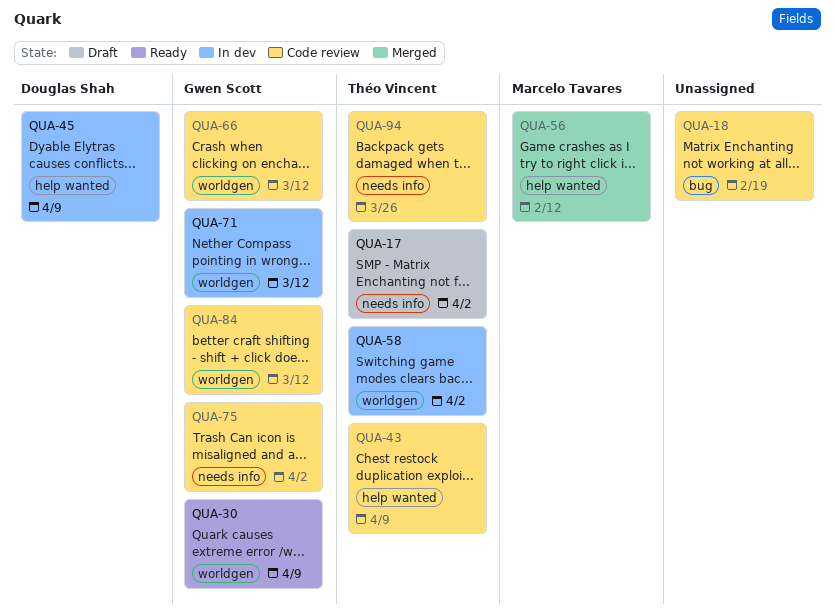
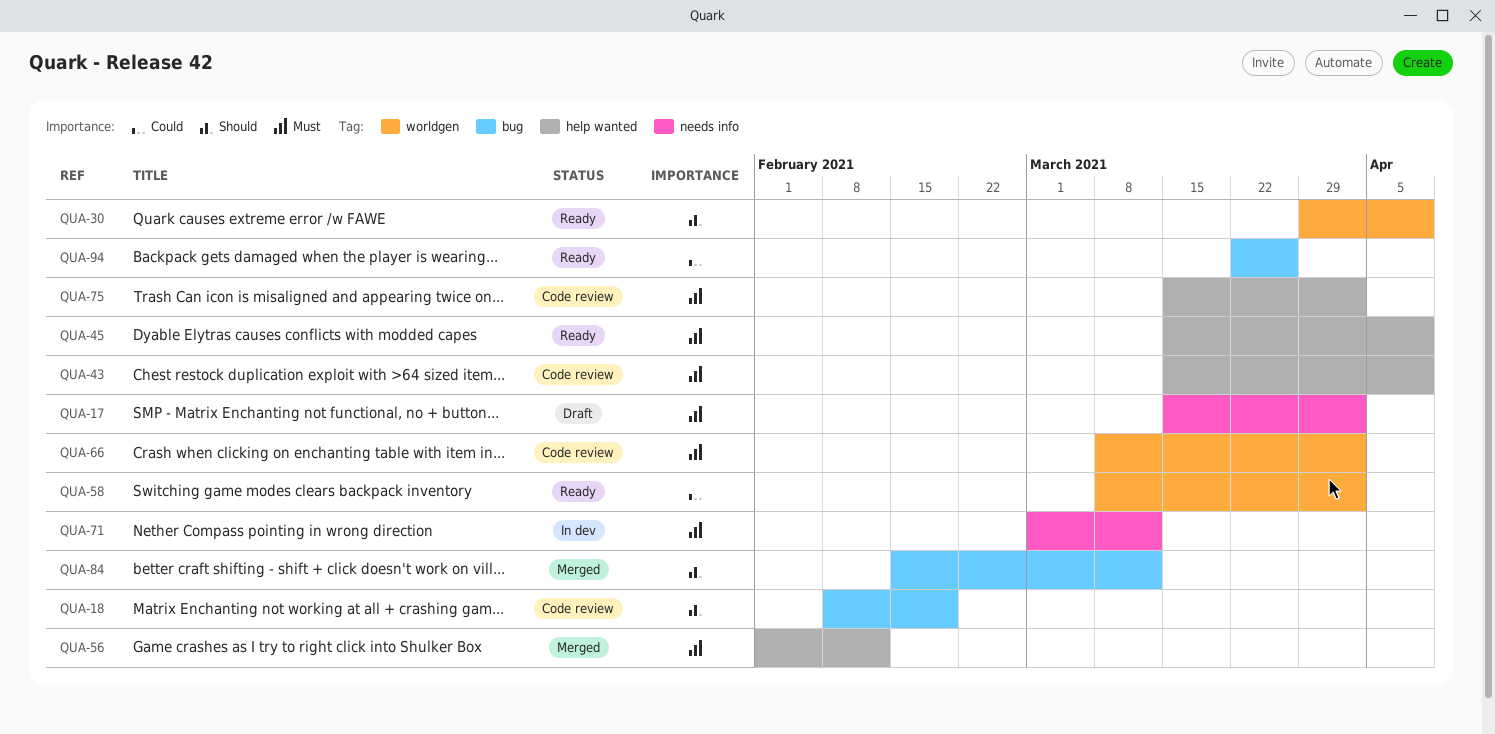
QUA-45, status: In dev -> Ready
QUA-58, status: In dev -> Ready
QUA-66, due: Mar 12 -> Apr 2
QUA-71, label: worldgen -> needs info
QUA-75, label: needs info -> help wanted
QUA-84, status: Code review -> Merged
QUA-84, label: worldgen -> bug
QUA-94, status: Code review -> Ready
QUA-94, label: needs info -> bug

